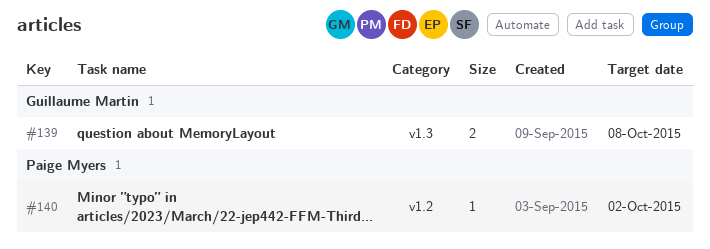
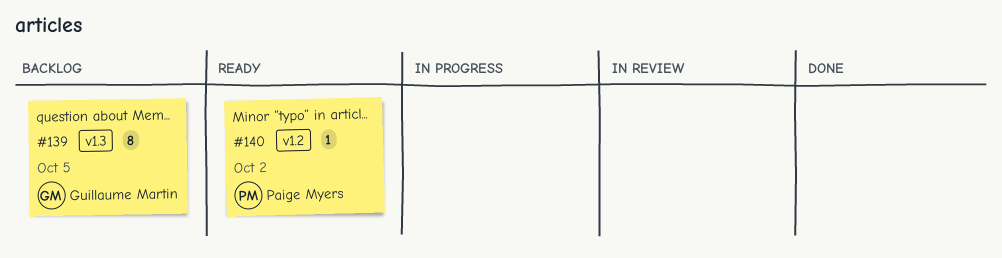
#139, estimate: 2 -> 8
#139, due: Oct 8 -> Oct 5

